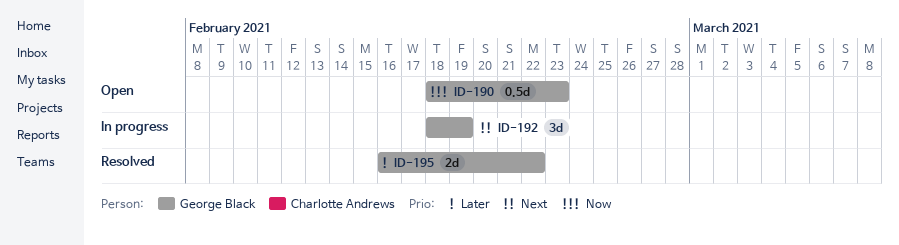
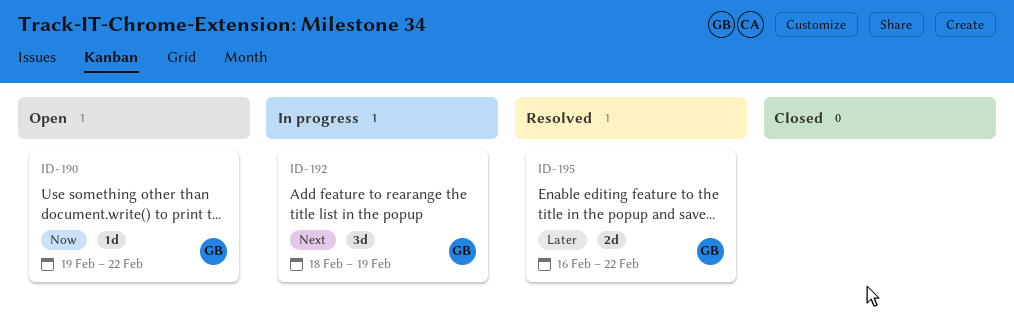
ID-190, estimate: 0.5d -> 1d
ID-190, start: Feb 18 -> Feb 19
ID-190, due: Feb 23 -> Feb 22

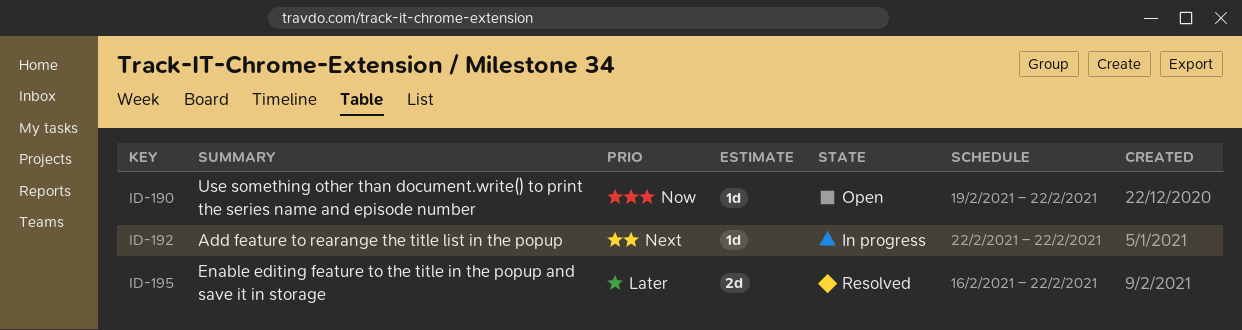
ID-192, estimate: 3d -> 1d
ID-192, start: Feb 18 -> Feb 22
ID-192, due: Feb 19 -> Feb 22

